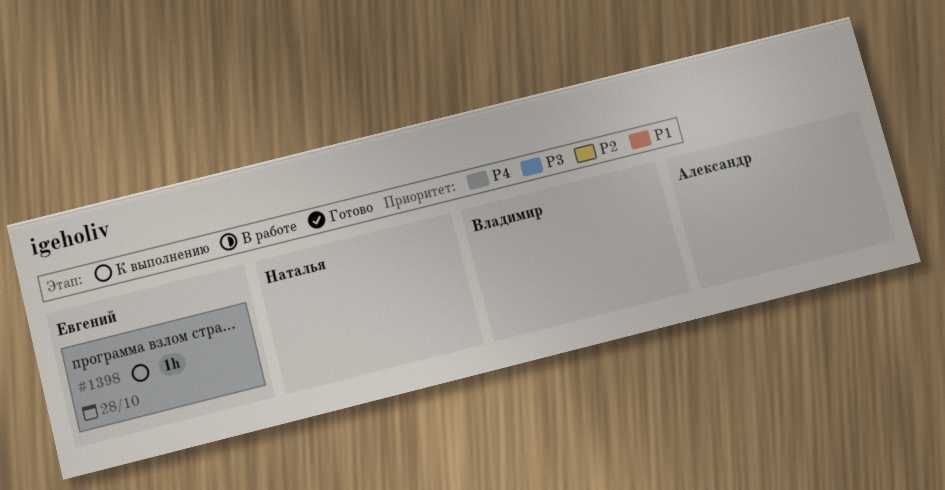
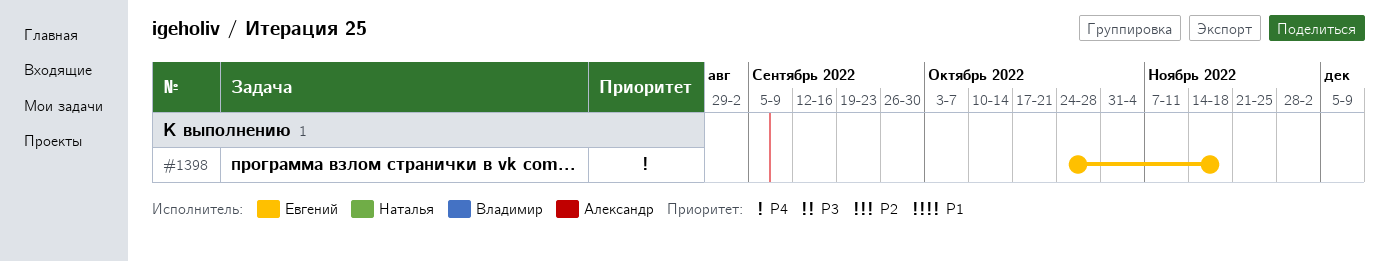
#1398, due: Oct 28 -> Nov 18

